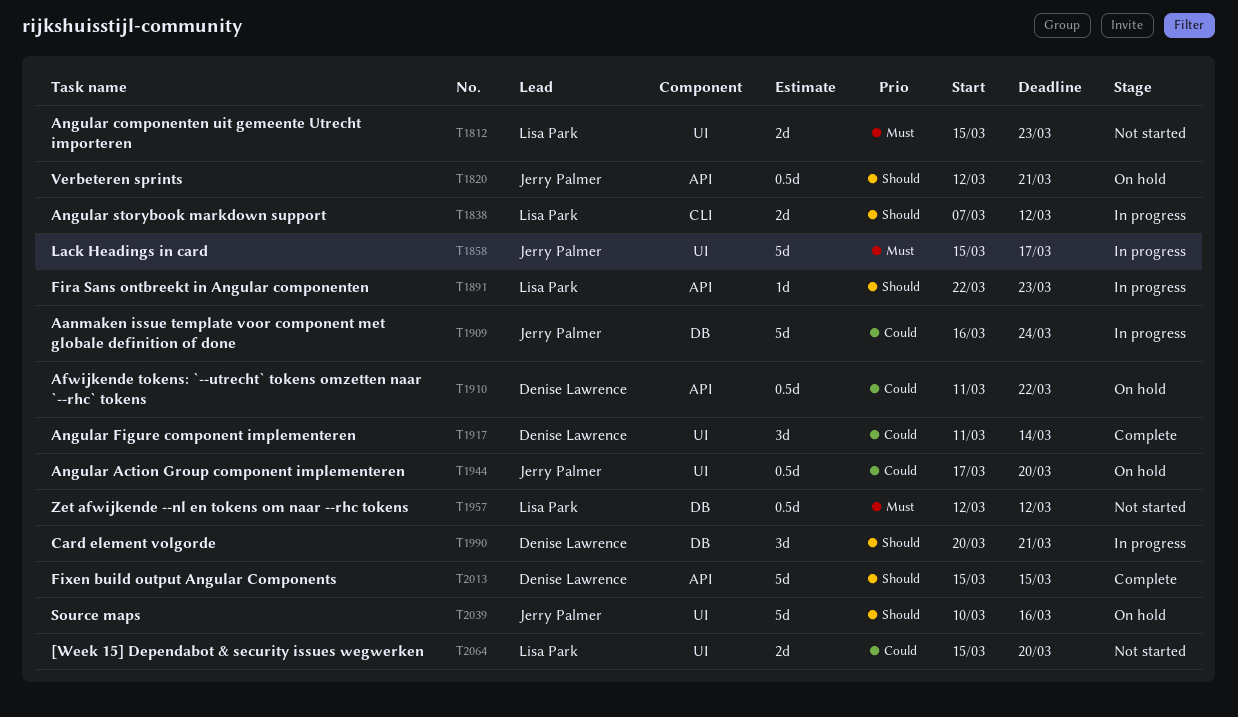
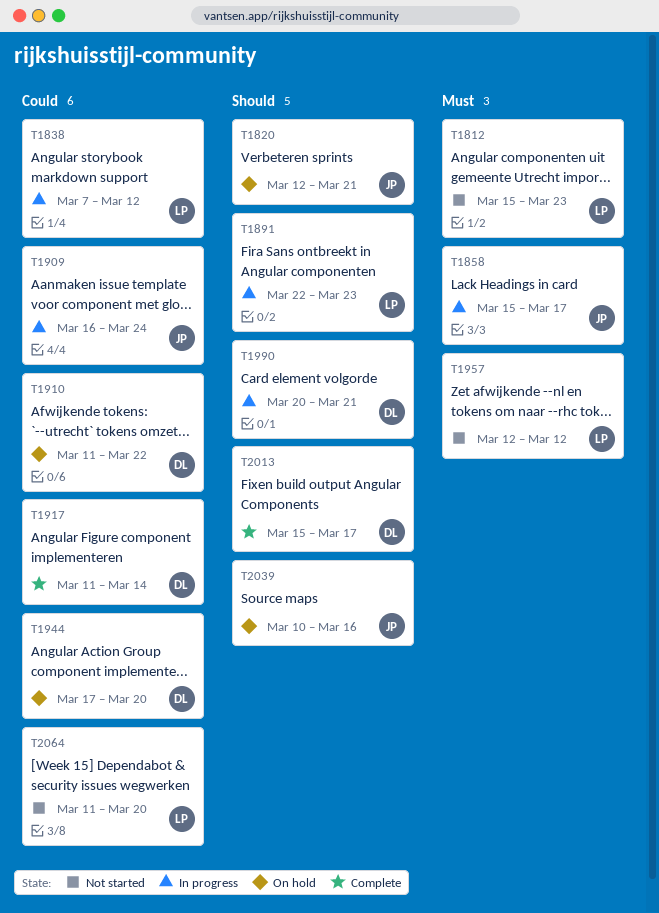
T1838, priority: Should -> Could
T1944, owner: Jerry Palmer -> Denise Lawrence
T2013, due: Mar 15 -> Mar 17
T2064, start: Mar 15 -> Mar 11

